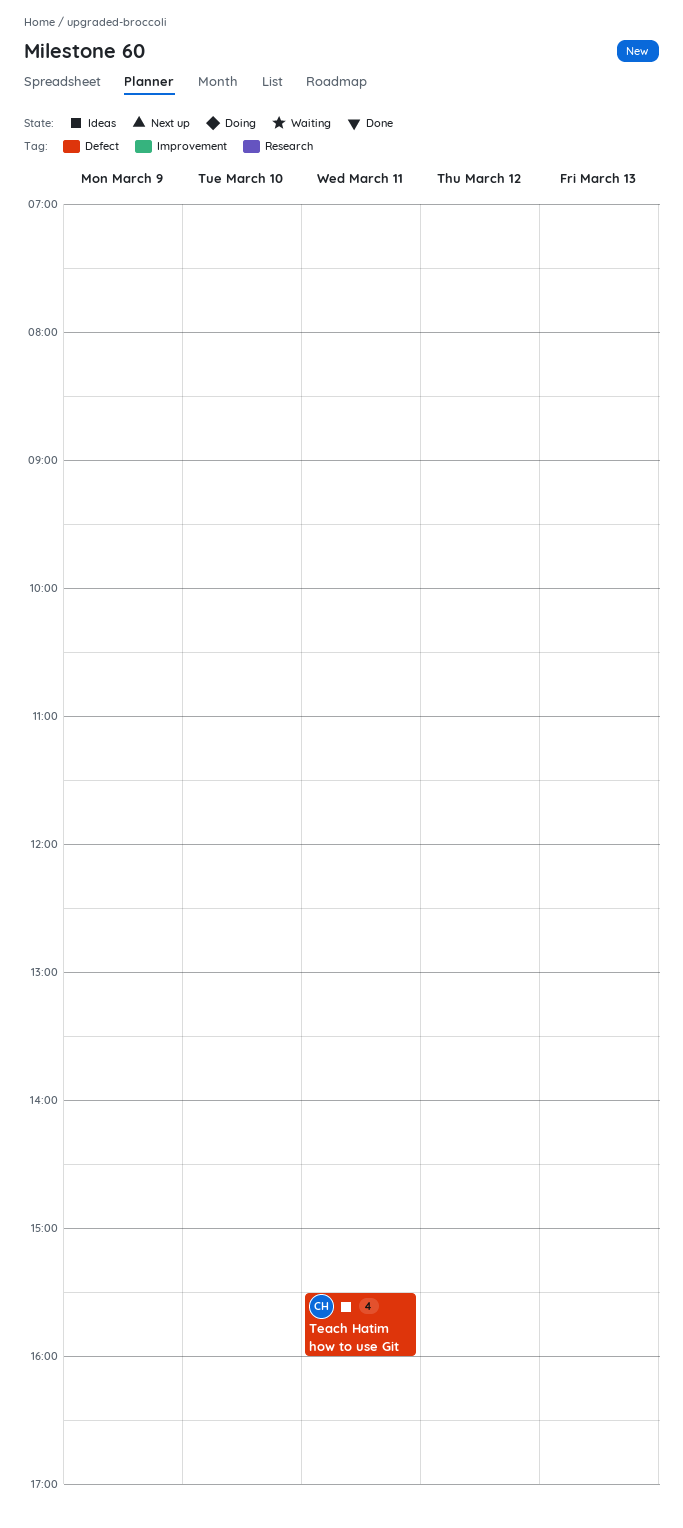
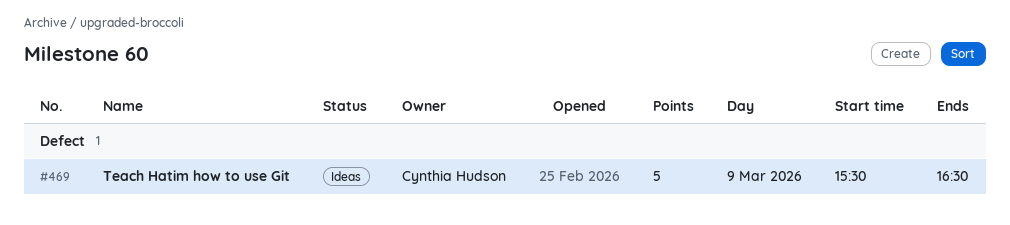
Teach Hatim how to use Git, estimate: 4 -> 5
Teach Hatim how to use Git, day: Mar 11 -> Mar 9
Teach Hatim how to use Git, ends: 16:00 -> 16:30

